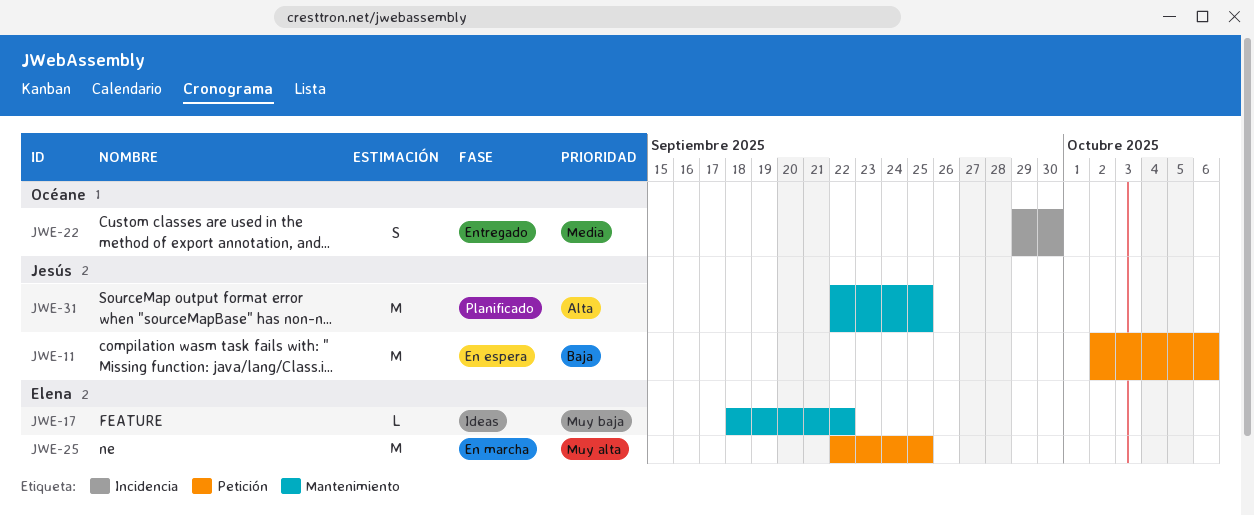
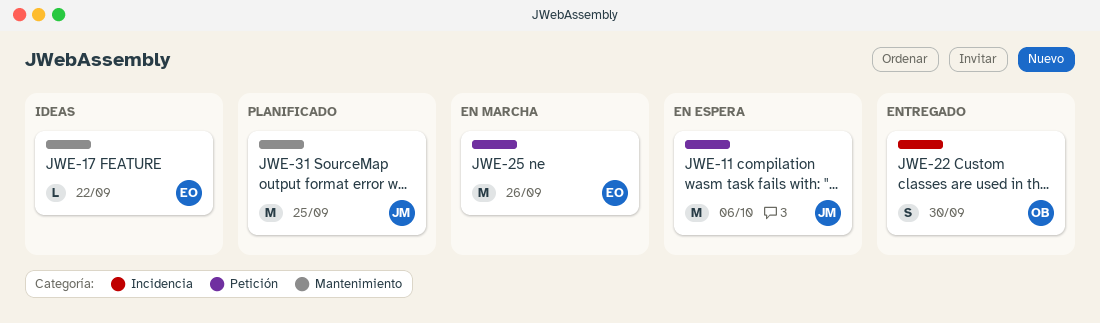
JWE-25, due: Sep 25 -> Sep 26

